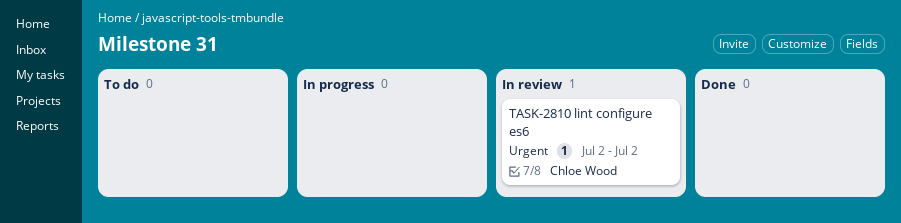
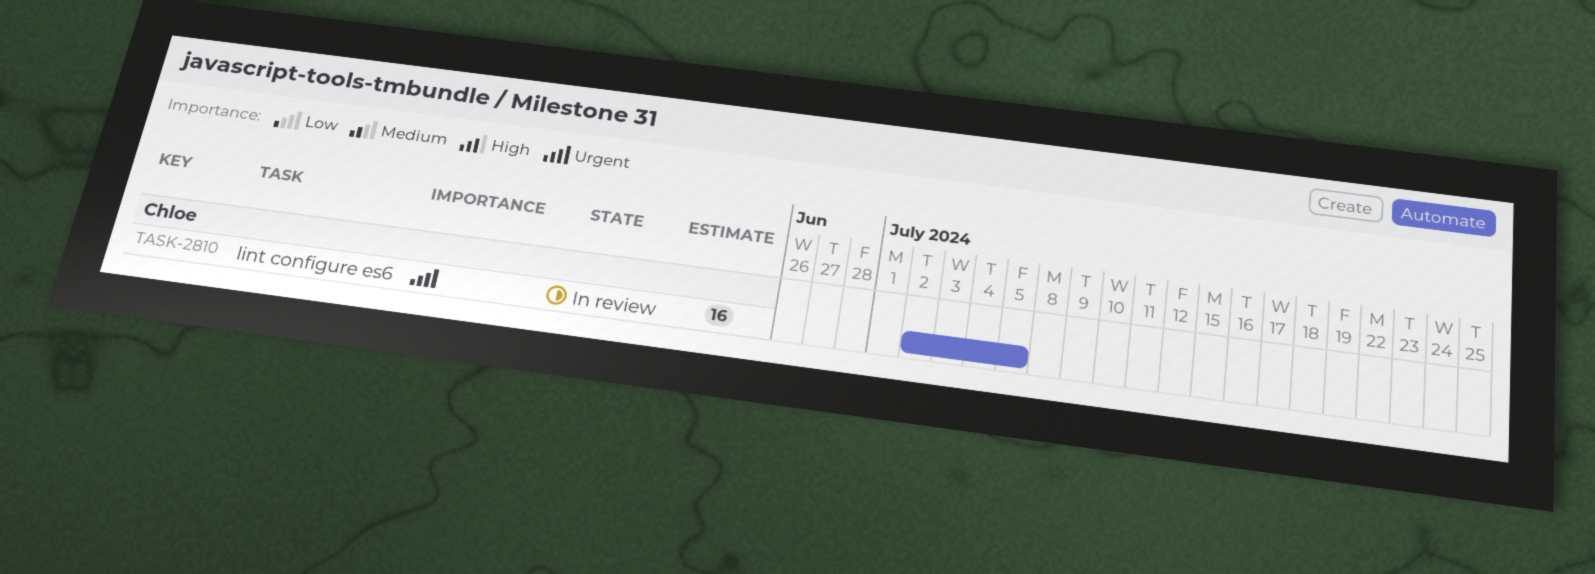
TASK-2810, estimate: 1 -> 16
TASK-2810, due: Jul 2 -> Jul 5

